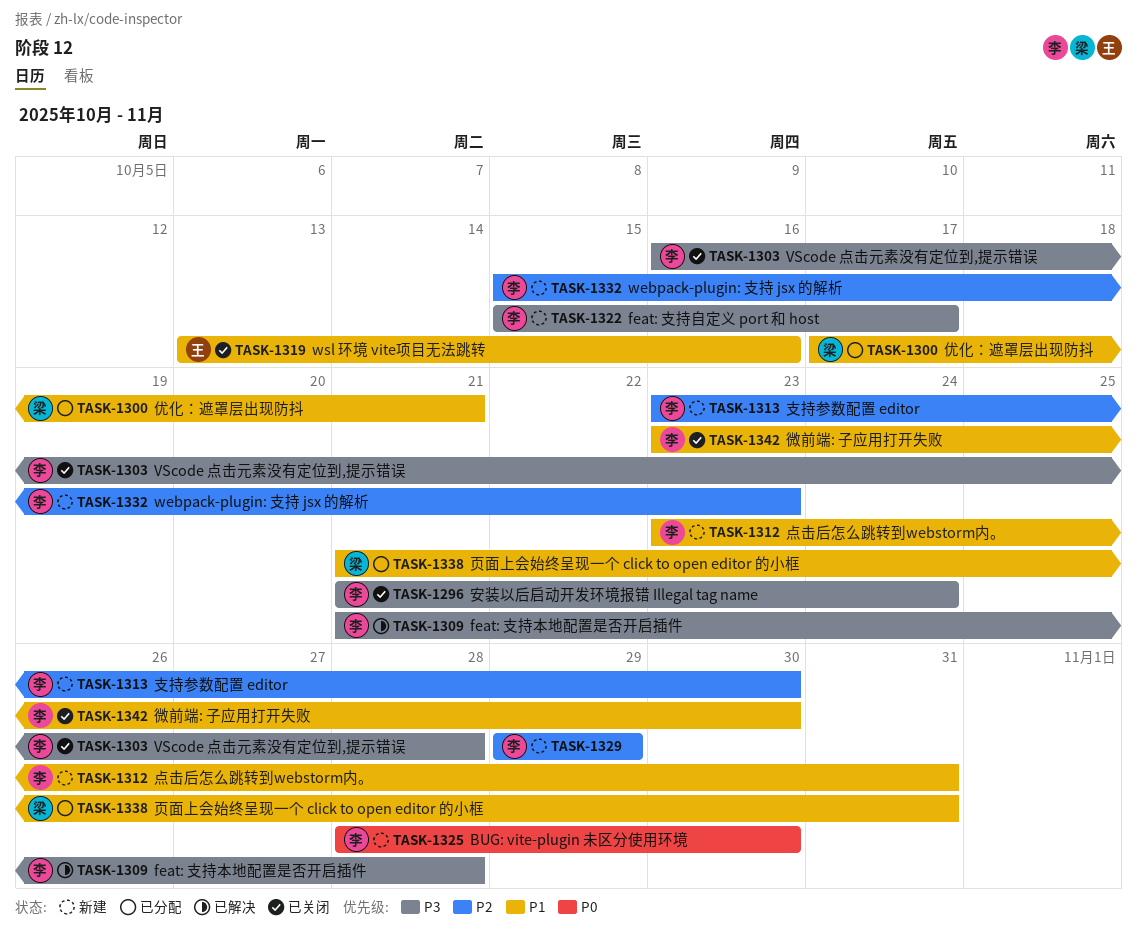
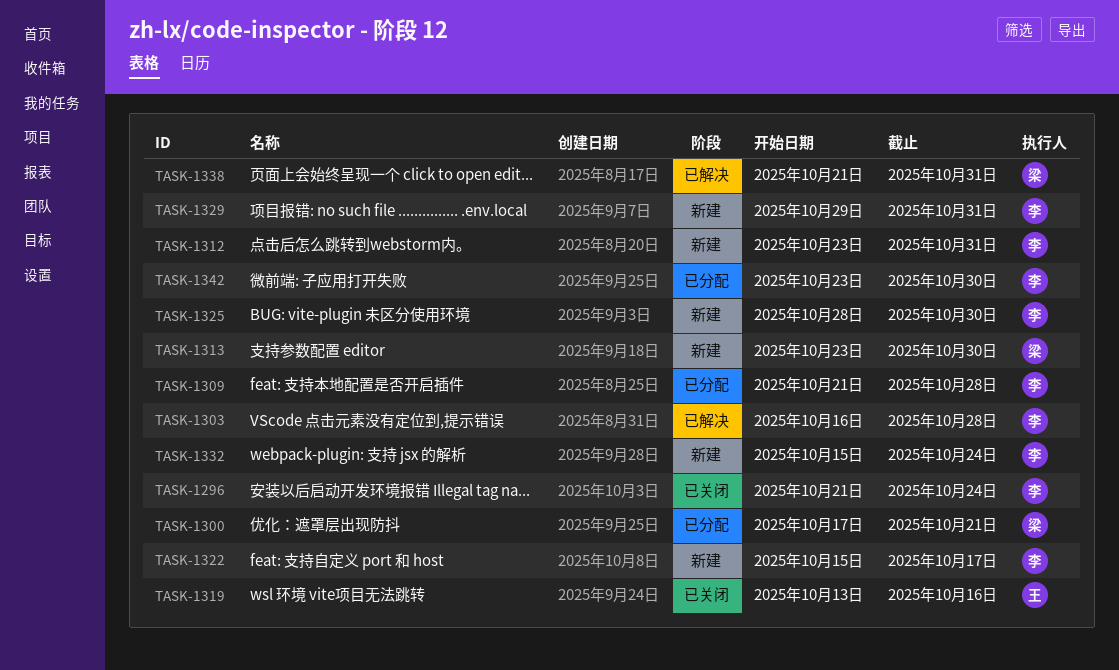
TASK-1303, status: 已关闭 -> 已解决
TASK-1309, status: 已解决 -> 已分配
TASK-1313, owner: 李 -> 梁
TASK-1329, due: Oct 29 -> Oct 31
TASK-1332, due: Oct 23 -> Oct 24
TASK-1338, status: 已分配 -> 已解决
TASK-1342, status: 已关闭 -> 已分配

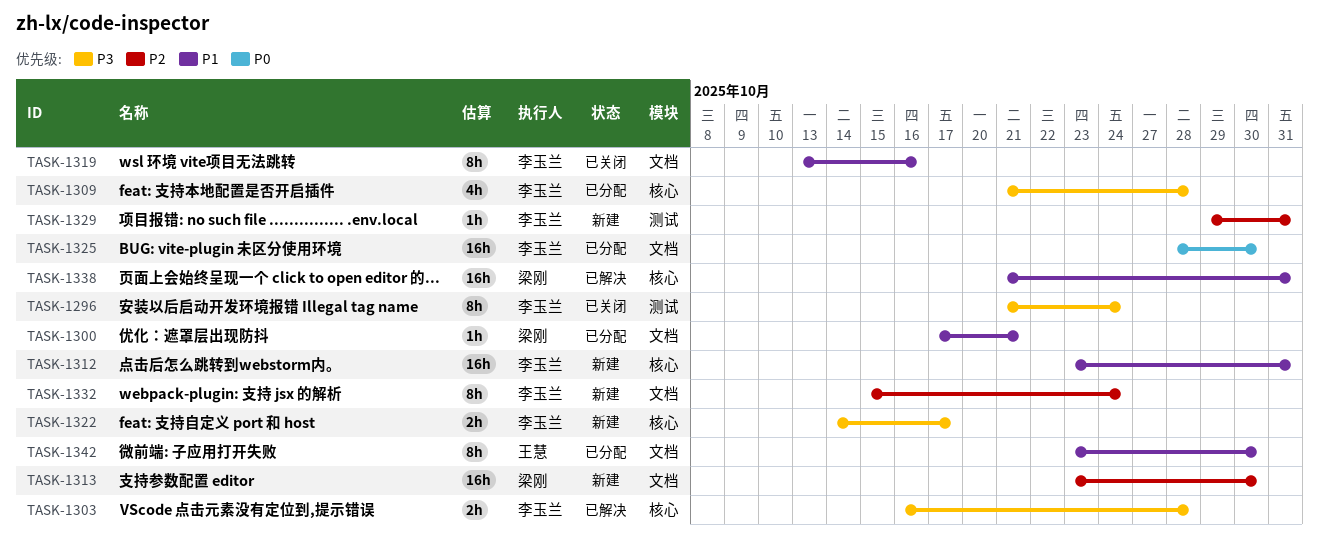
TASK-1319, owner: 王慧 -> 李玉兰
TASK-1322, start: Oct 15 -> Oct 14
TASK-1325, status: 新建 -> 已分配
TASK-1342, owner: 李玉兰 -> 王慧

